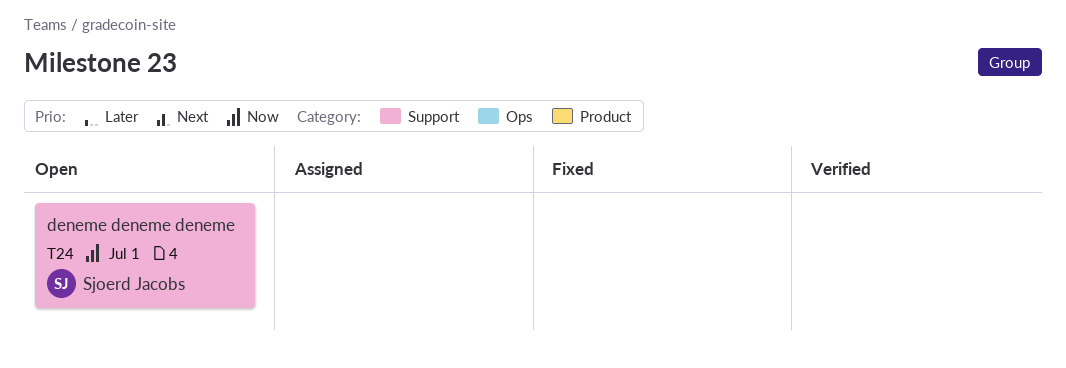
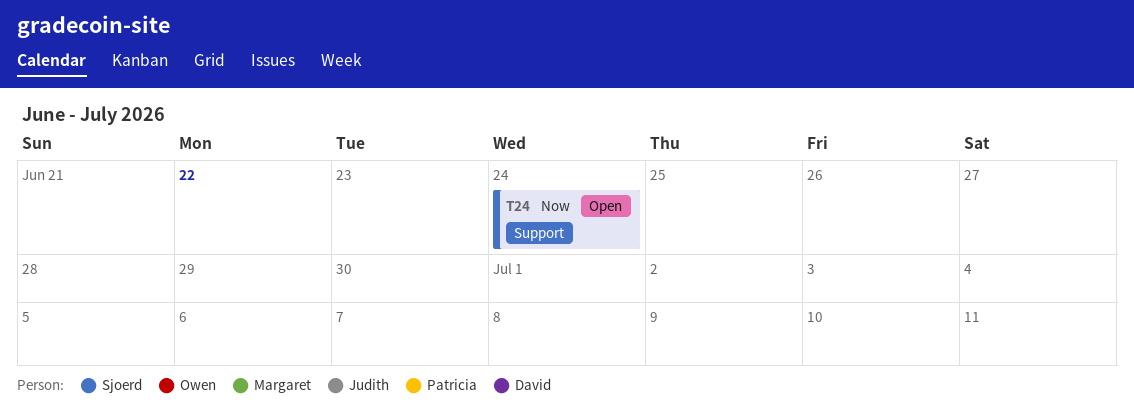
T24, due: Jul 1 -> Jun 24

